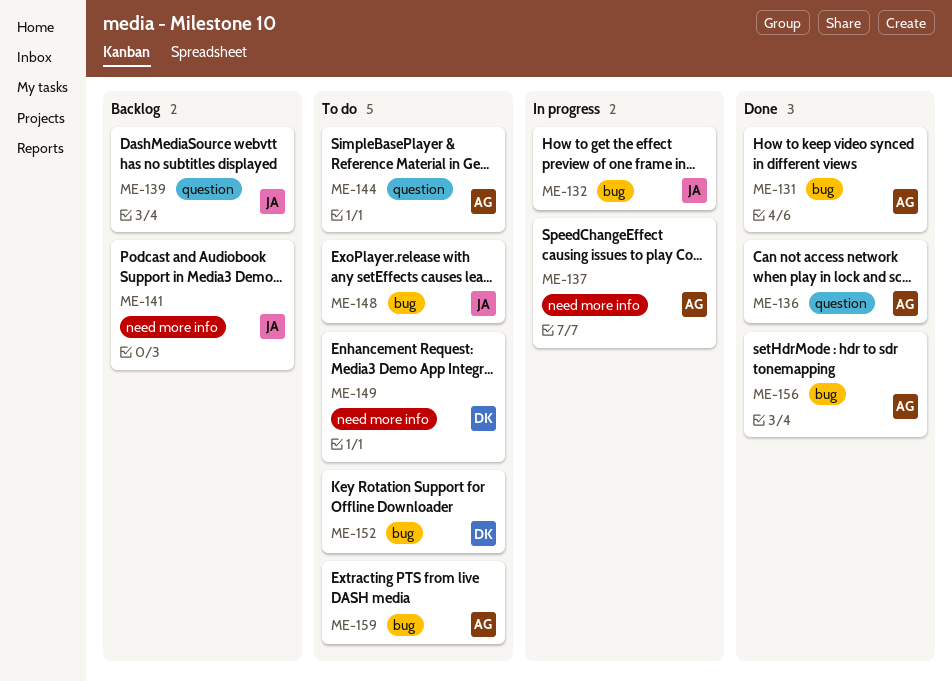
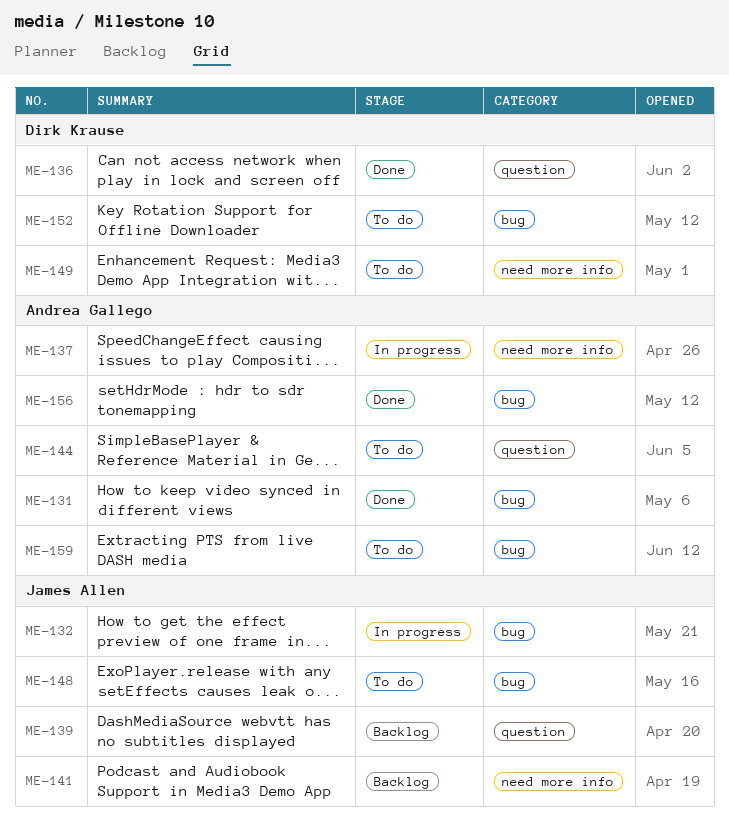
ME-136, owner: Andrea Gallego -> Dirk Krause

